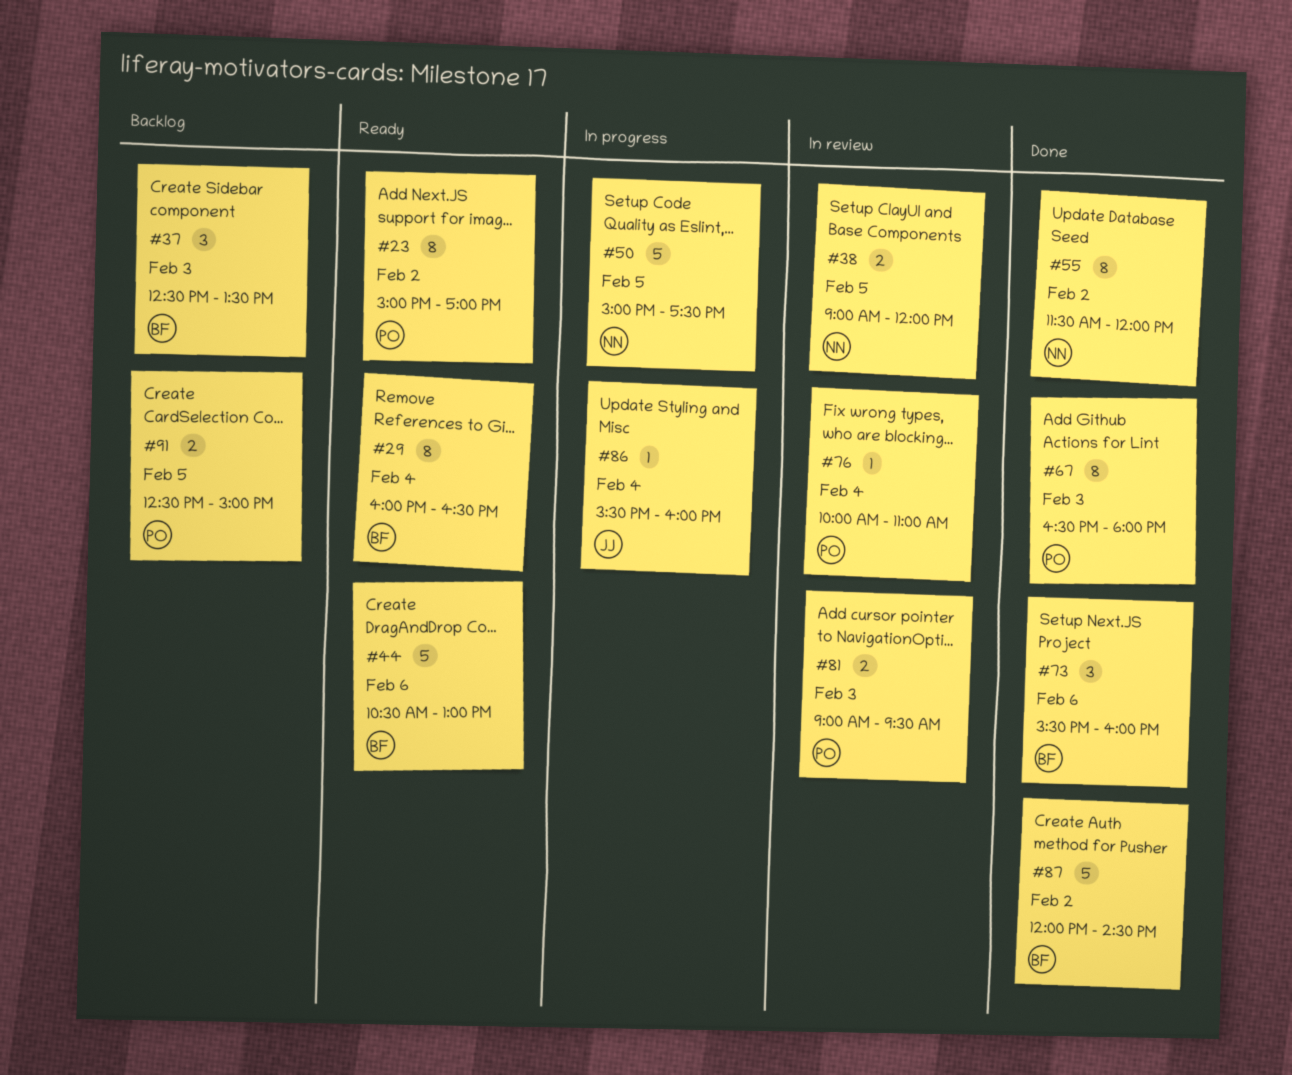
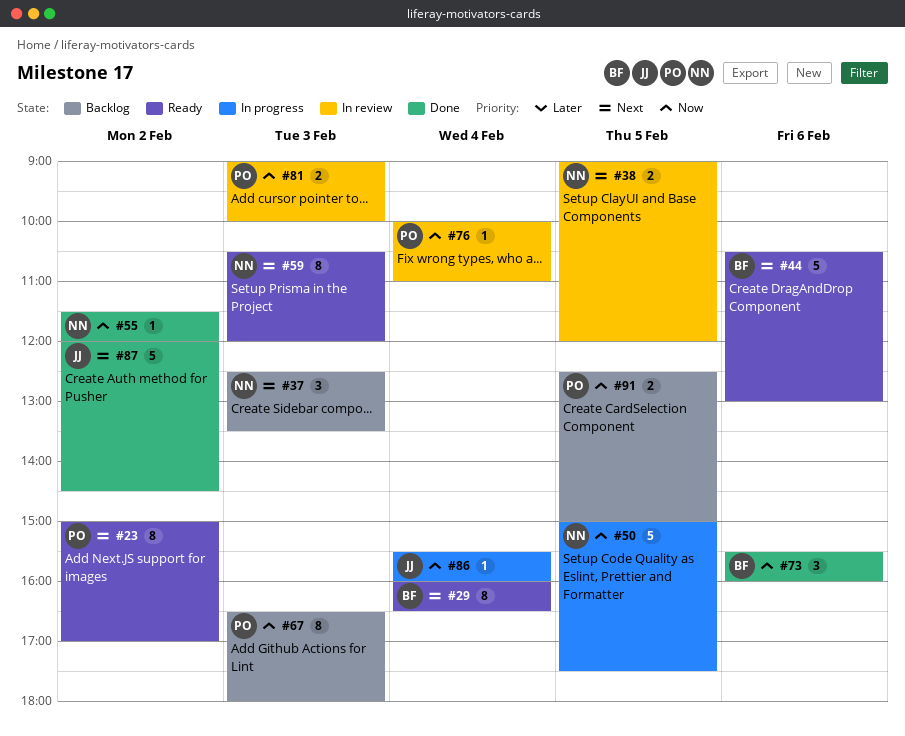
#37, owner: BF -> NN
#55, estimate: 8 -> 1
#59: none -> present
#67, status: Done -> Backlog
#81, ends: 09:30 -> 10:00
#87, owner: BF -> JJ

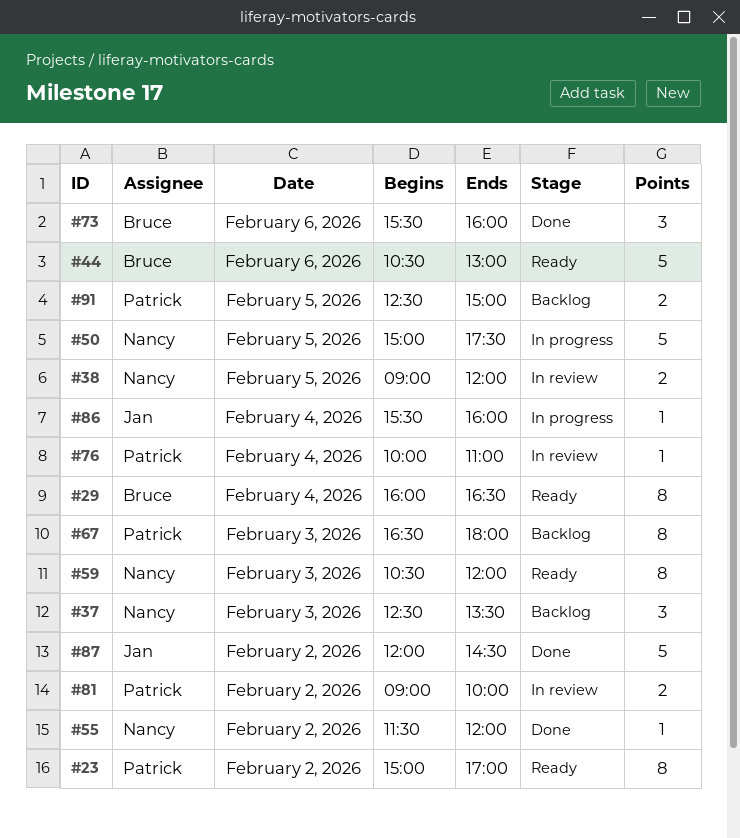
#81, day: Feb 3 -> Feb 2

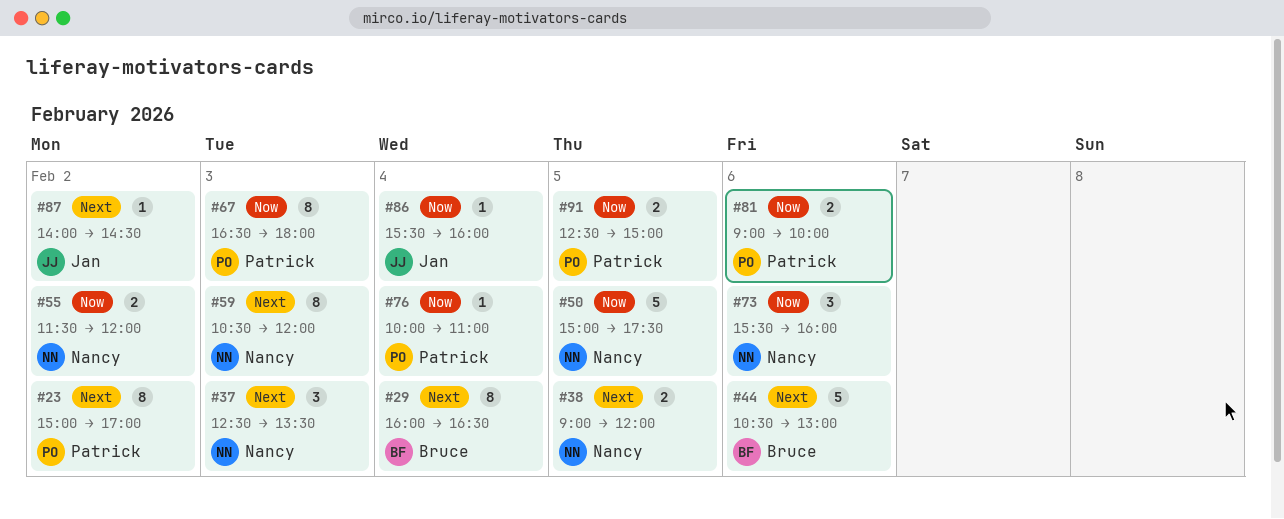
#55, estimate: 1 -> 2
#73, owner: Bruce -> Nancy
#81, day: Feb 2 -> Feb 6
#87, estimate: 5 -> 1
#87, begins: 12:00 -> 14:00

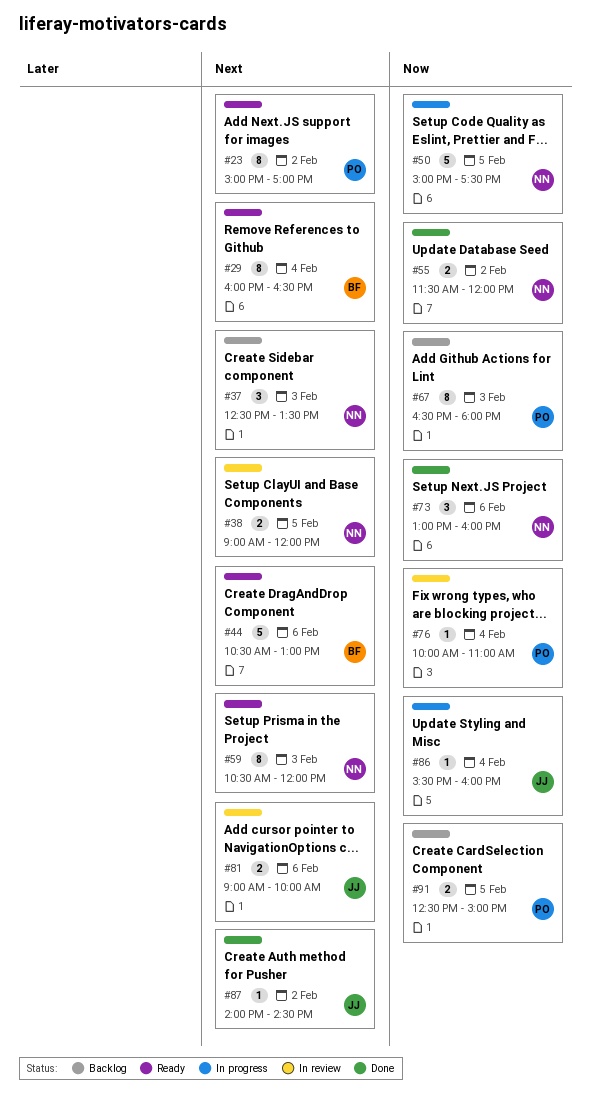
#73, begins: 15:30 -> 13:00
#81, owner: Patrick -> Jan
#81, priority: Now -> Next

